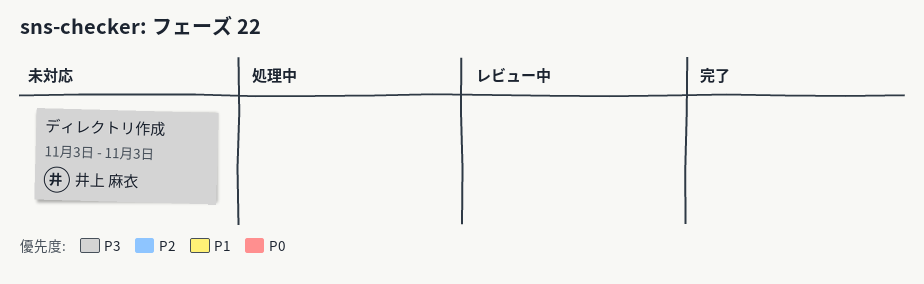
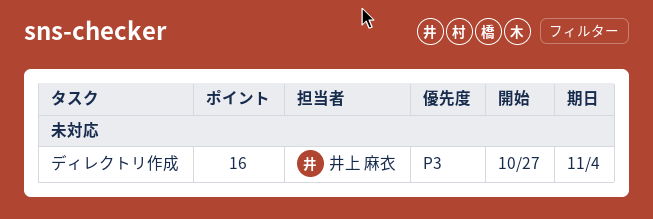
ディレクトリ作成, start: Nov 3 -> Oct 27
ディレクトリ作成, due: Nov 3 -> Nov 4

